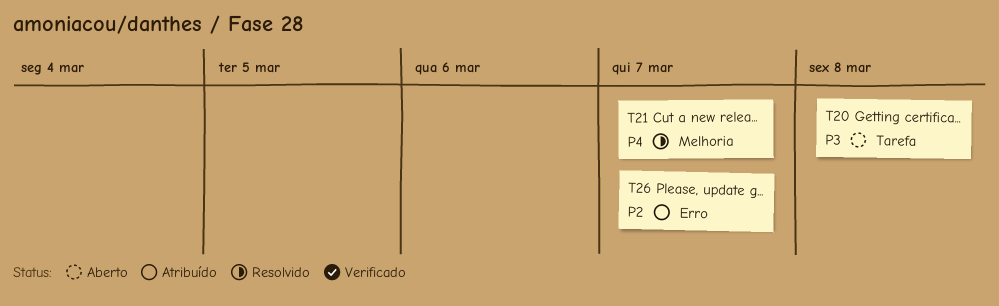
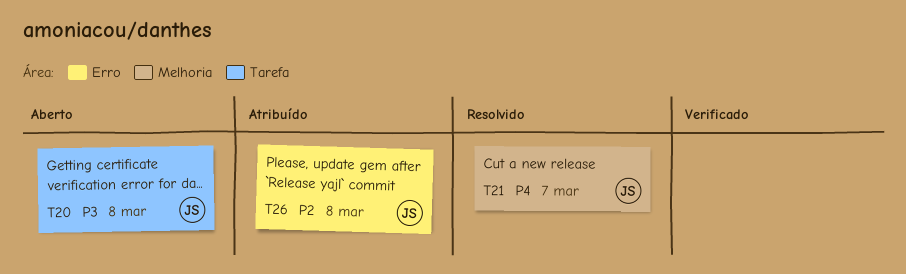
T26, due: Mar 7 -> Mar 8

